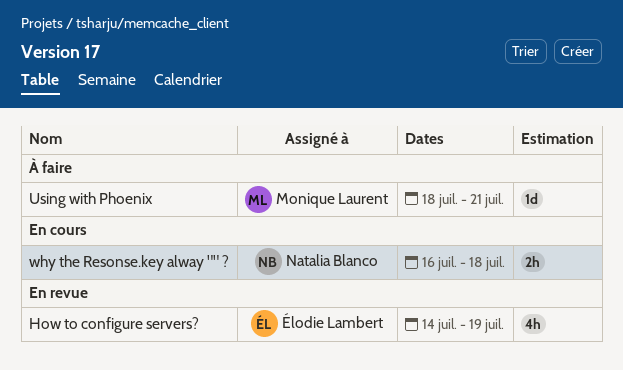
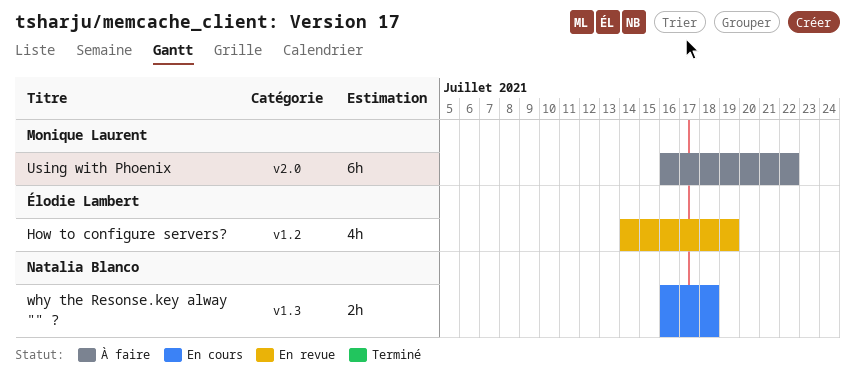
Using with Phoenix, estimate: 1d -> 6h
Using with Phoenix, start: Jul 18 -> Jul 16
Using with Phoenix, due: Jul 21 -> Jul 22

